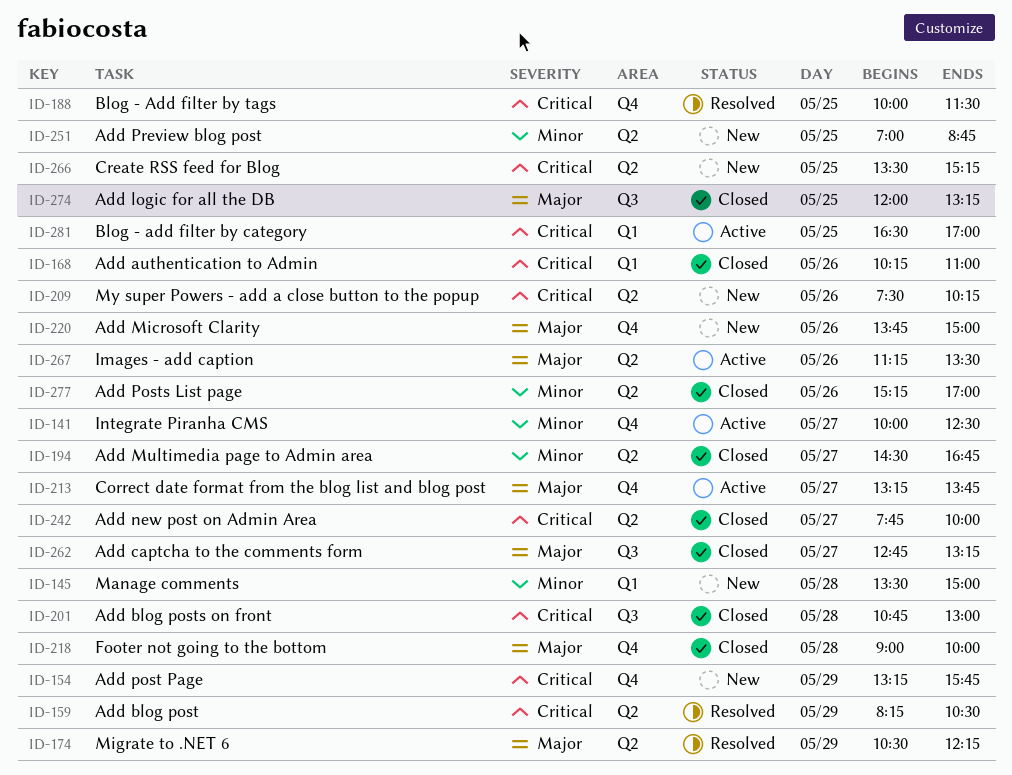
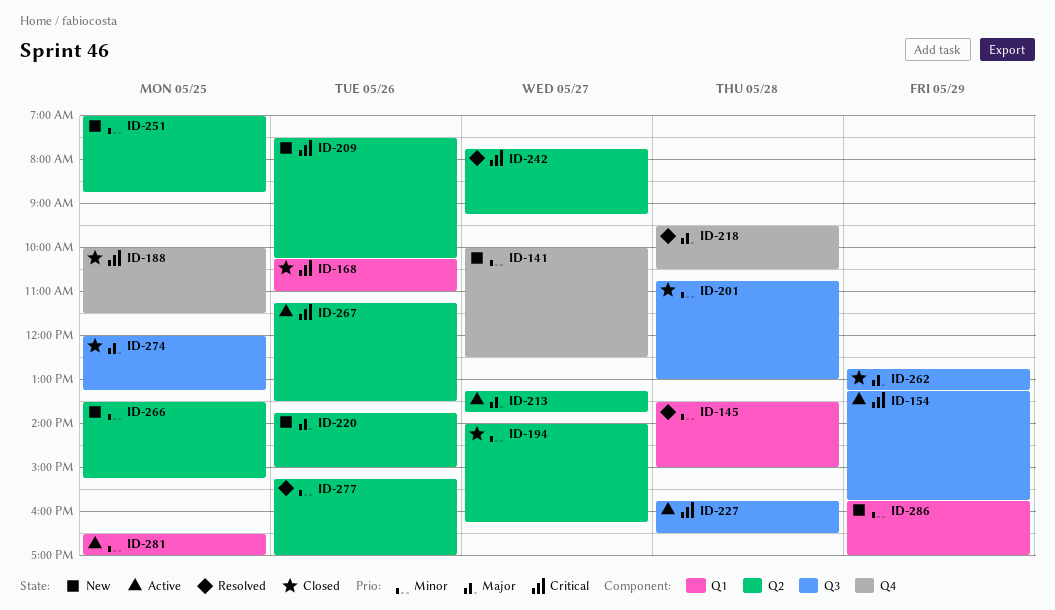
ID-141, status: Active -> New
ID-145, status: New -> Resolved
ID-154, status: New -> Active
ID-154, label: Q4 -> Q3
ID-159: present -> none
ID-174: present -> none
ID-188, status: Resolved -> Closed
ID-194, begins: 14:30 -> 14:00
ID-194, ends: 16:45 -> 16:15
ID-201, priority: Critical -> Minor
ID-213, label: Q4 -> Q2
ID-218, status: Closed -> Resolved
ID-218, begins: 09:00 -> 09:30
ID-218, ends: 10:00 -> 10:30
ID-220, label: Q4 -> Q2
ID-227: none -> present
ID-242, status: Closed -> Resolved
ID-242, ends: 10:00 -> 09:15
ID-262, day: May 27 -> May 29
ID-266, priority: Critical -> Minor
ID-267, priority: Major -> Critical
ID-277, status: Closed -> Resolved
ID-281, priority: Critical -> Minor
ID-286: none -> present

